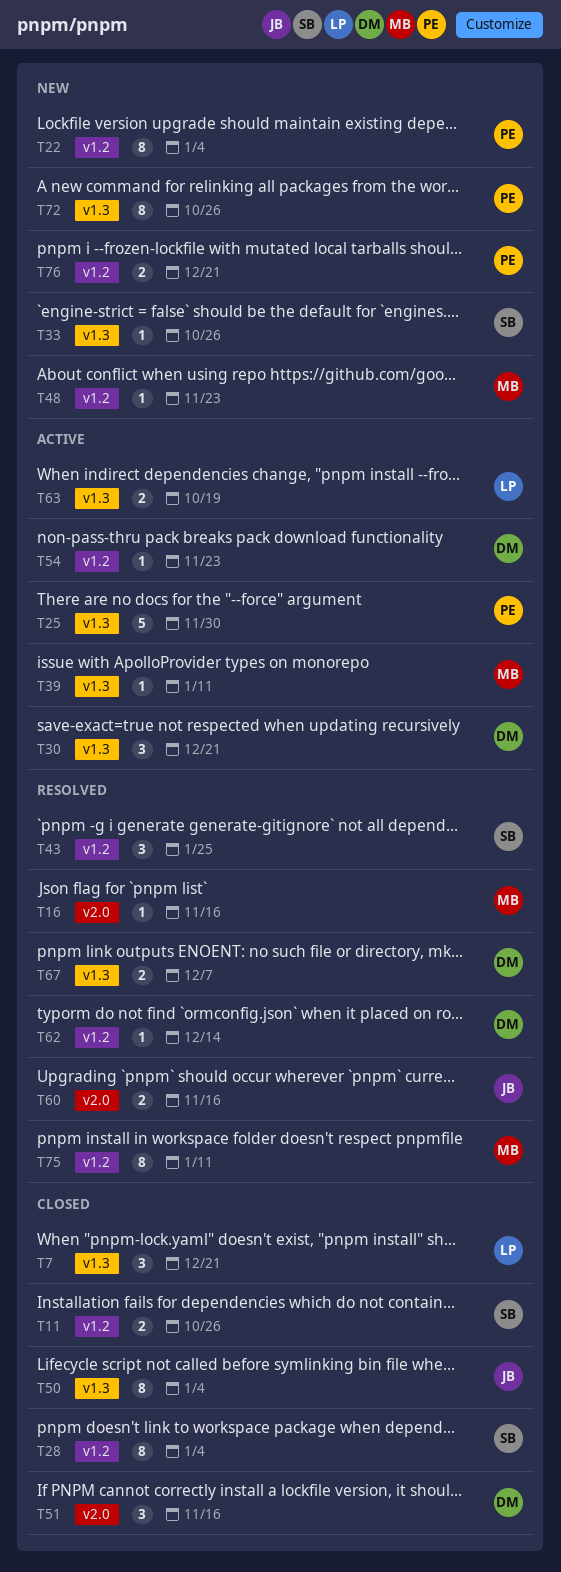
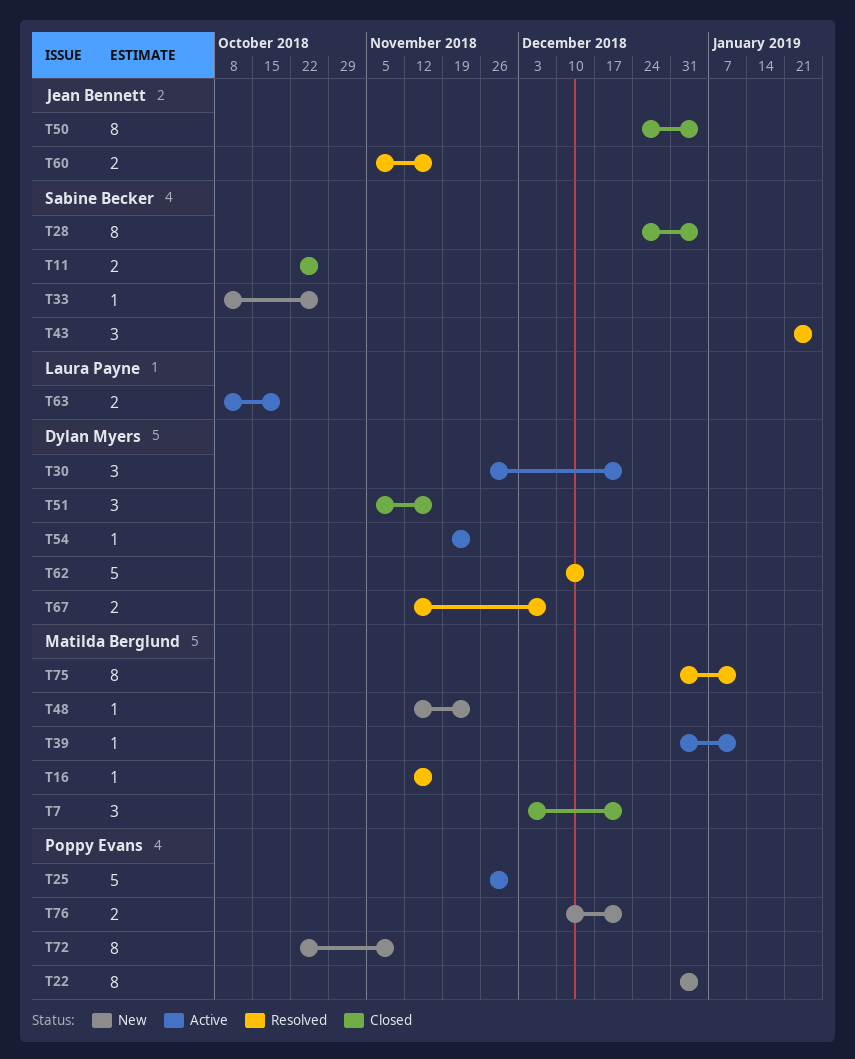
T7, owner: Laura Payne -> Matilda Berglund
T62, estimate: 1 -> 5
T72, due: Oct 26 -> Nov 9

